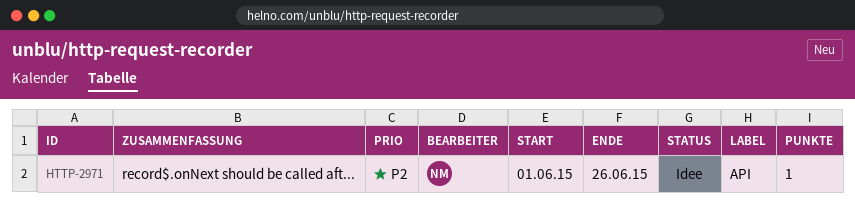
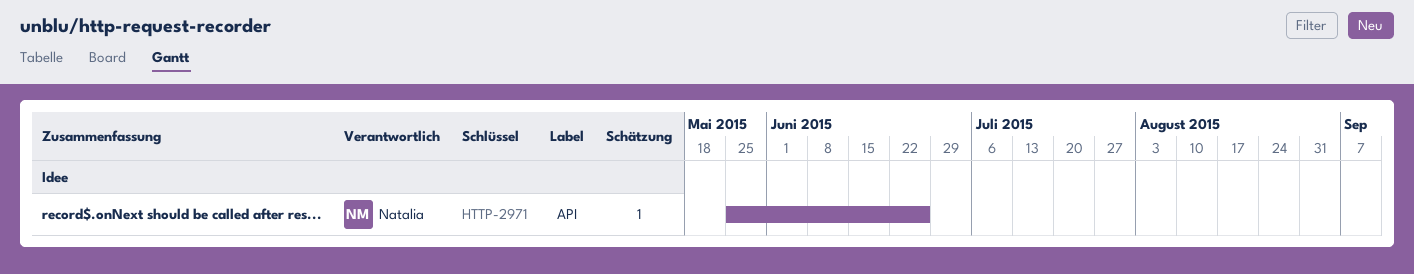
HTTP-2971, start: Jun 1 -> May 25

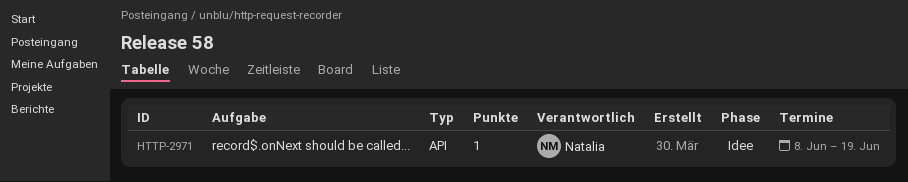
HTTP-2971, start: May 25 -> Jun 8
HTTP-2971, due: Jun 26 -> Jun 19

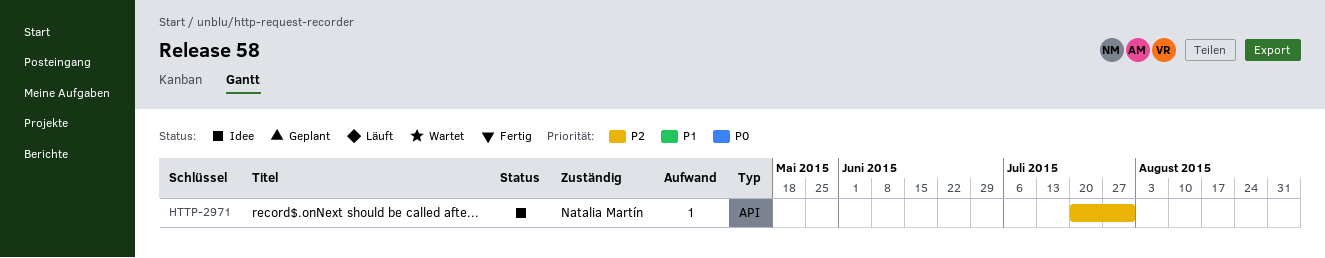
HTTP-2971, start: Jun 8 -> Jul 20
HTTP-2971, due: Jun 19 -> Jul 31

